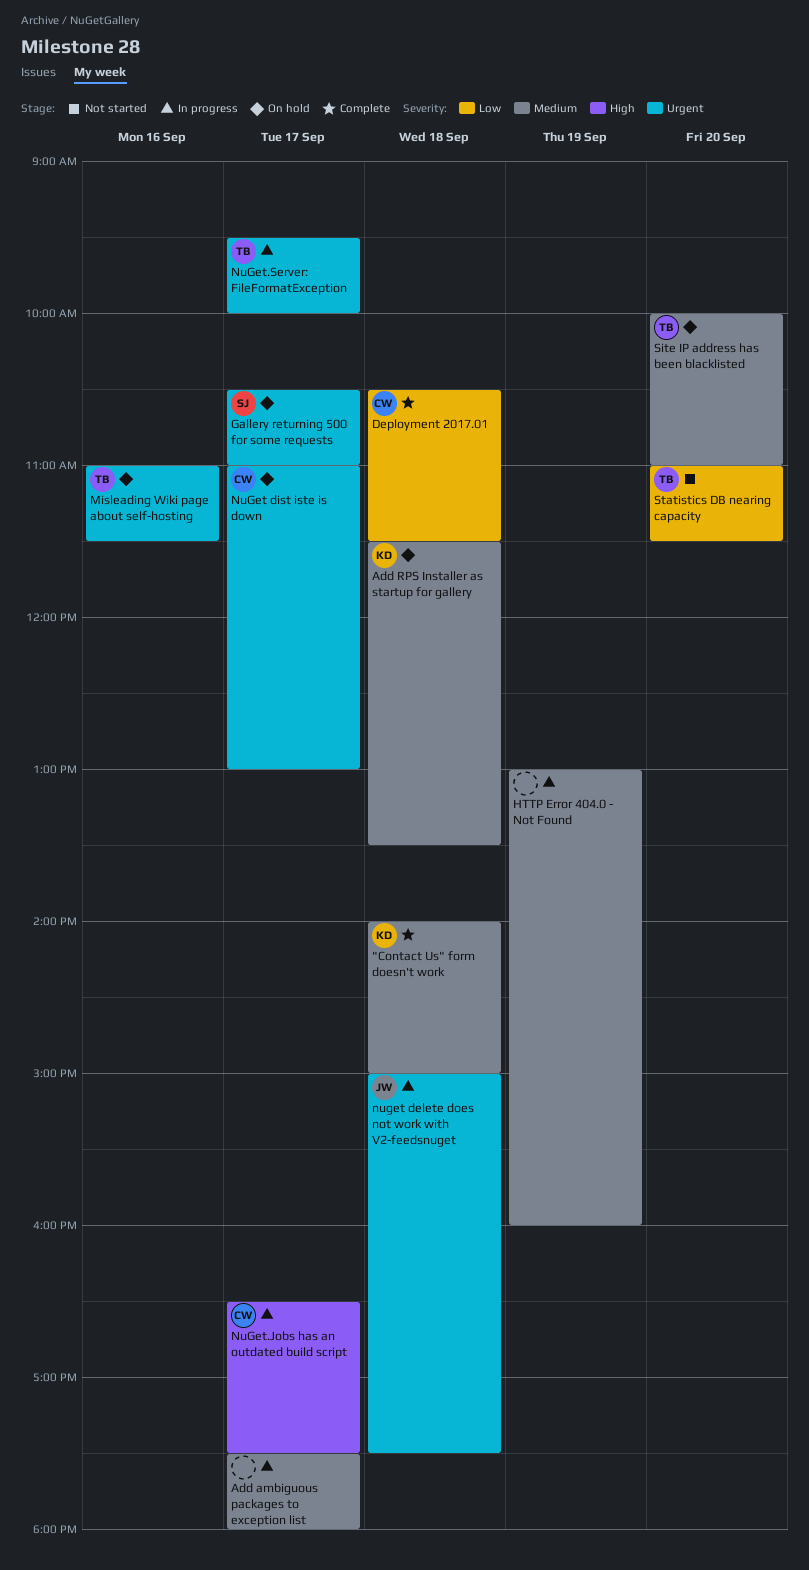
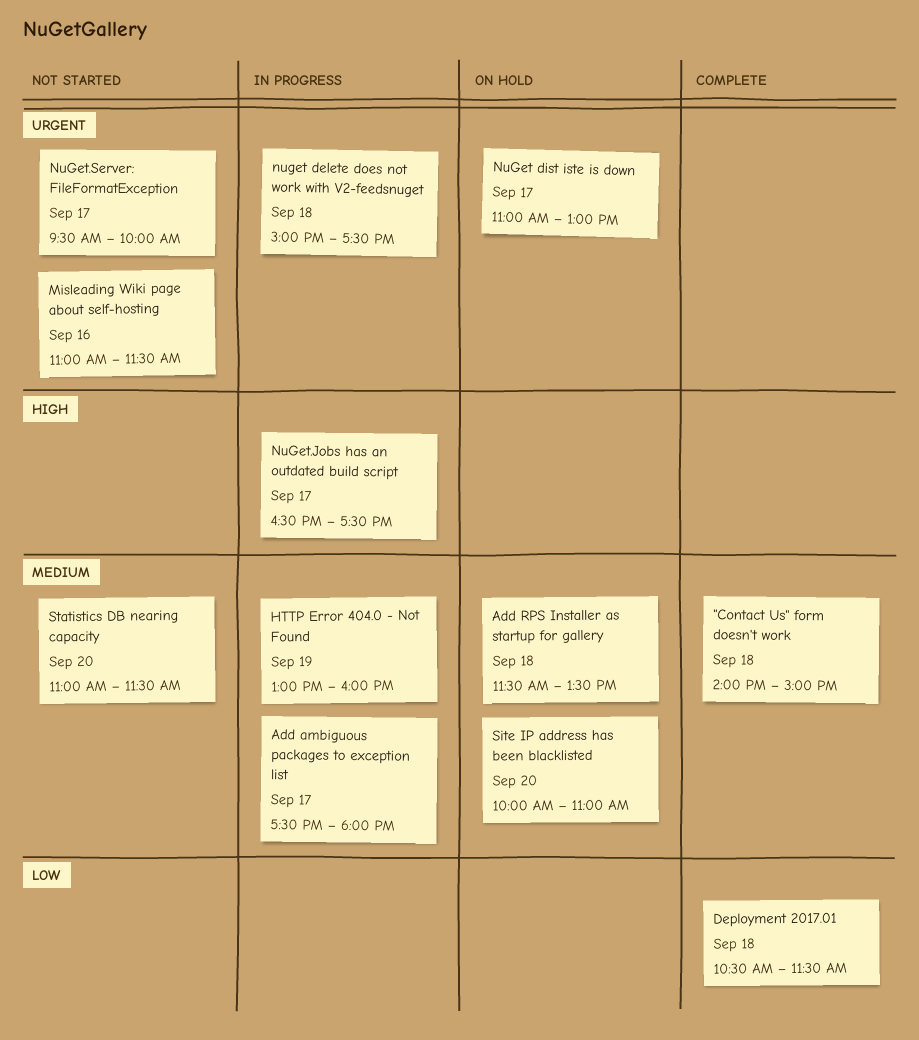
Gallery returning 500 for some requests: present -> none
Misleading Wiki page about self-hosting, status: On hold -> Not started
NuGet.Server: FileFormatException, status: In progress -> Not started
Statistics DB nearing capacity, priority: Low -> Medium

